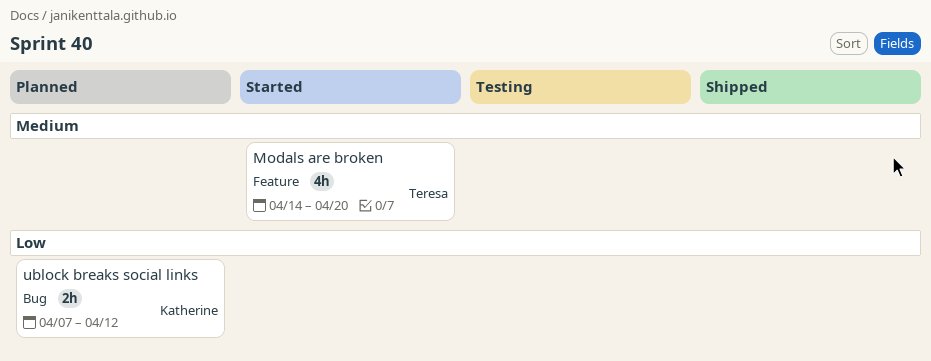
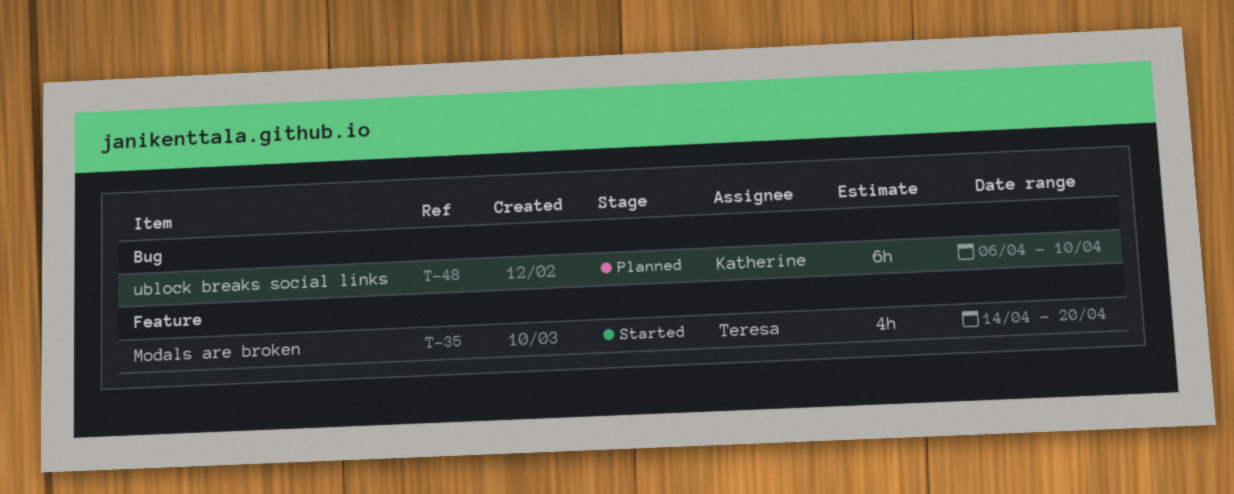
ublock breaks social links, estimate: 2h -> 6h
ublock breaks social links, start: Apr 7 -> Apr 6
ublock breaks social links, due: Apr 12 -> Apr 10

